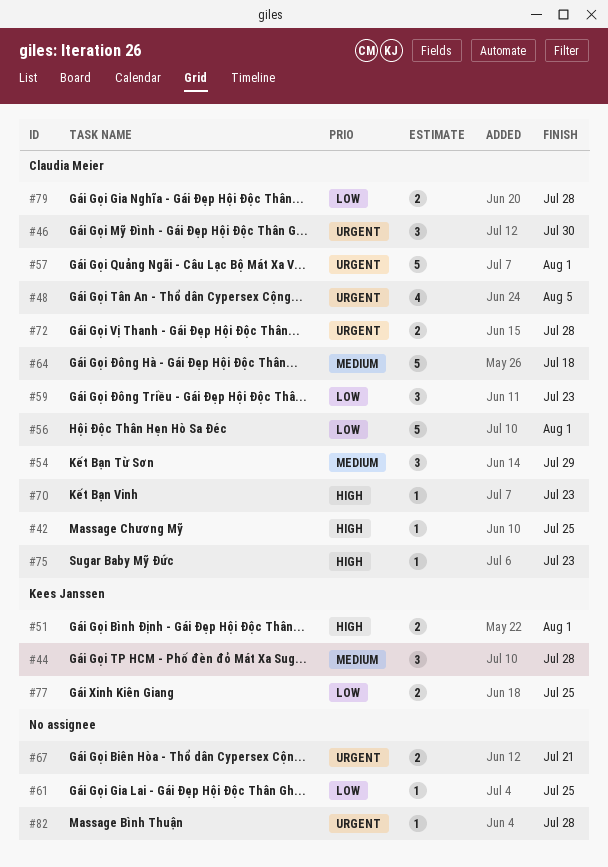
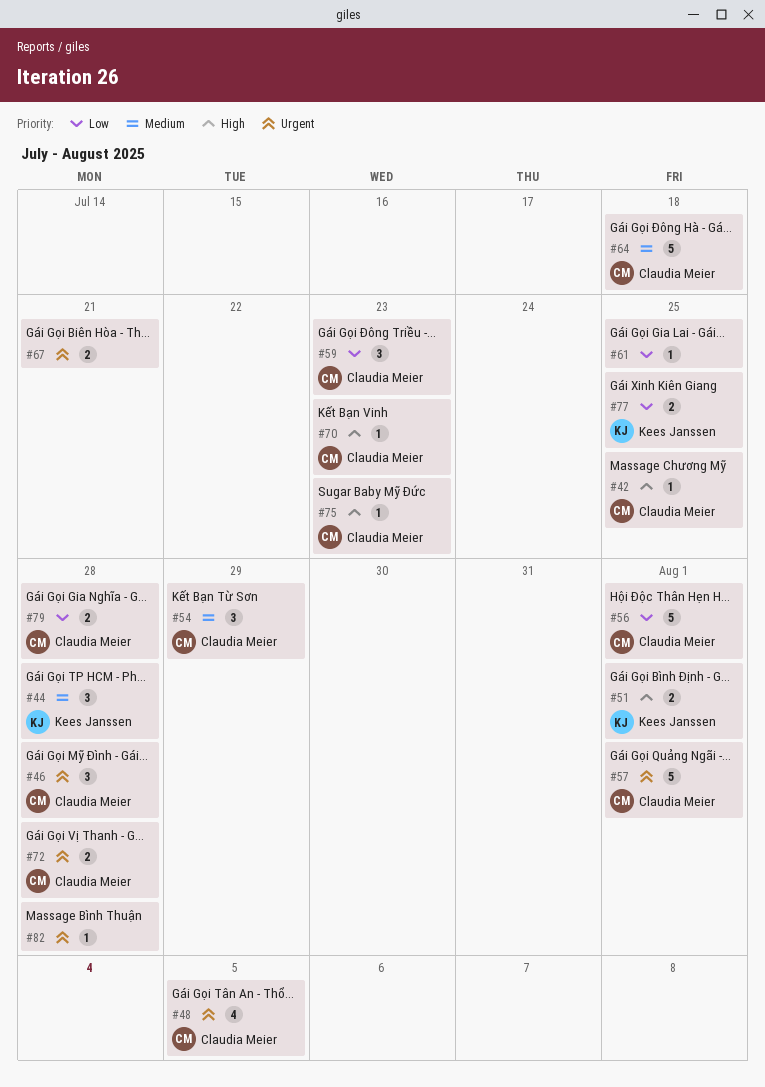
#46, due: Jul 30 -> Jul 28

